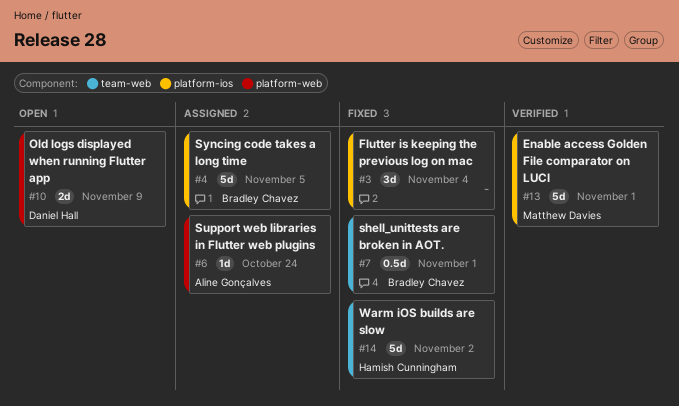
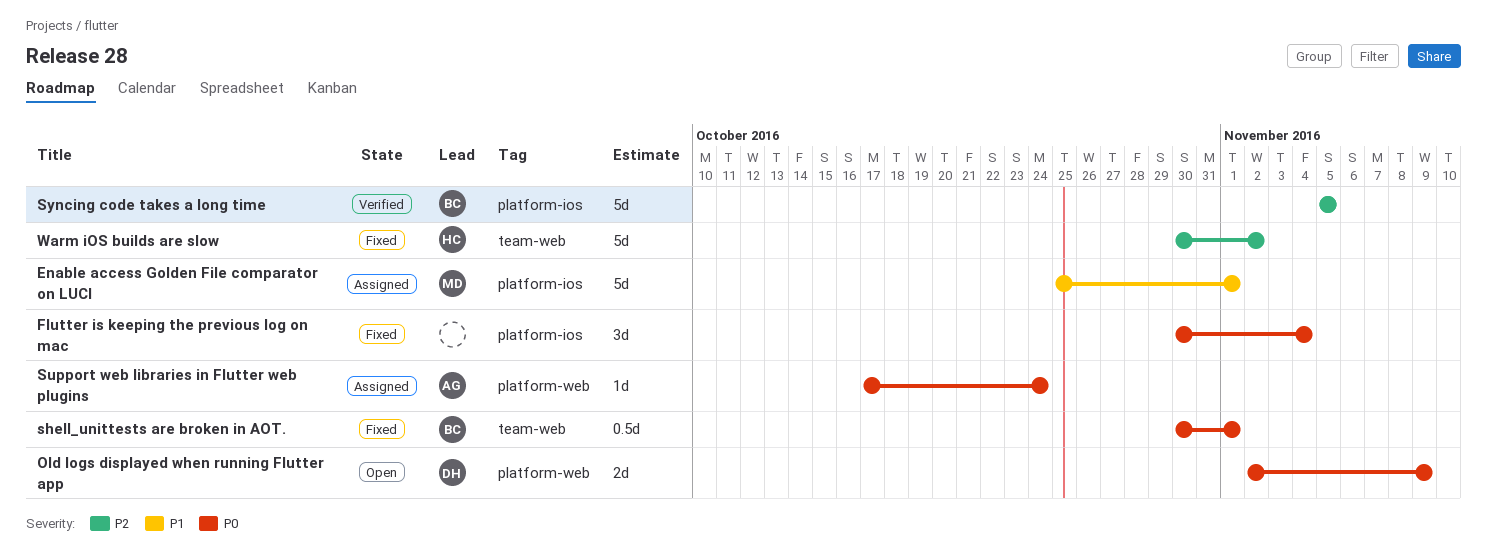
Enable access Golden File comparator on LUCI, status: Verified -> Assigned
Syncing code takes a long time, status: Assigned -> Verified

